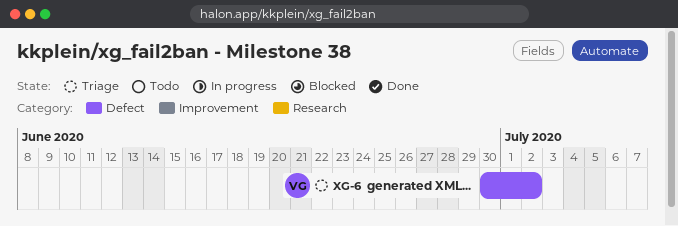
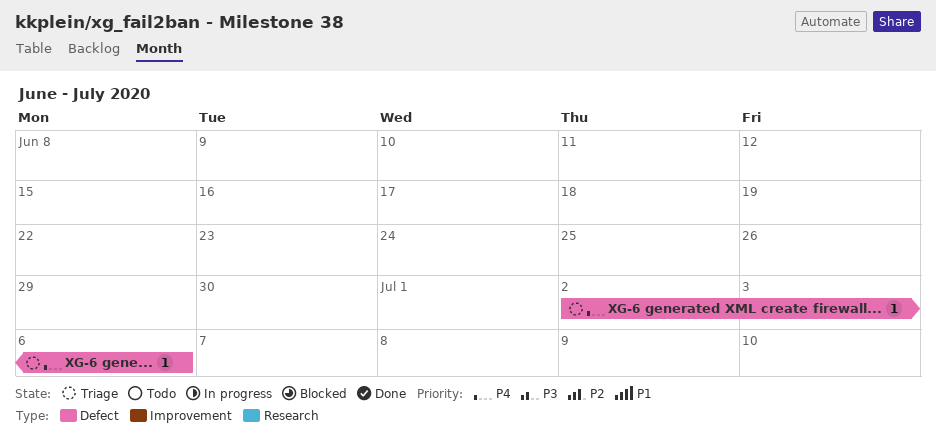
XG-6, start: Jun 30 -> Jul 2
XG-6, due: Jul 2 -> Jul 6

